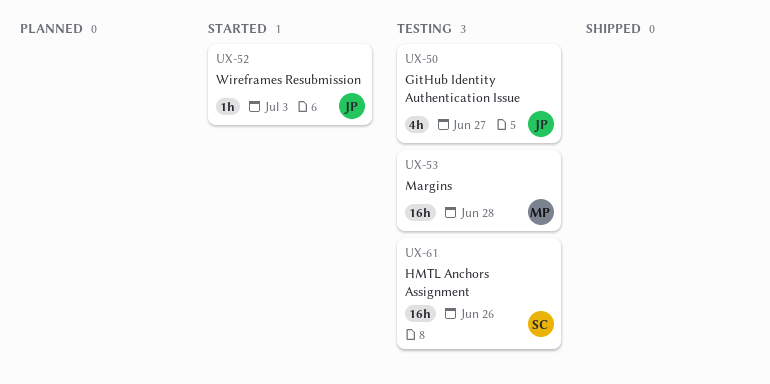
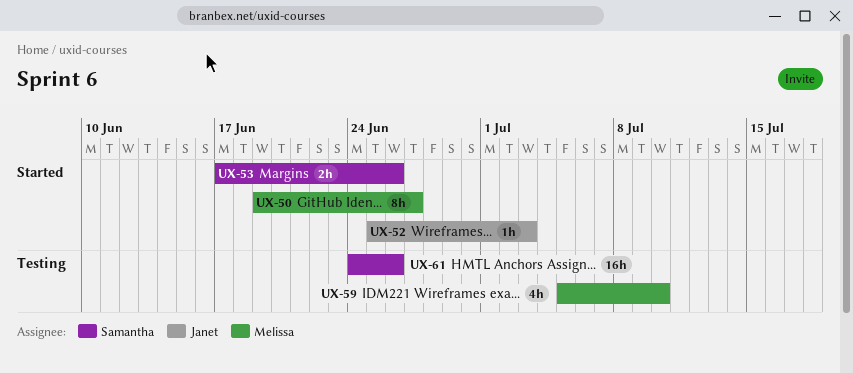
UX-50, status: Testing -> Started
UX-50, owner: Janet -> Melissa
UX-50, estimate: 4h -> 8h
UX-53, status: Testing -> Started
UX-53, owner: Melissa -> Samantha
UX-53, estimate: 16h -> 2h
UX-53, due: Jun 28 -> Jun 26
UX-59: none -> present

